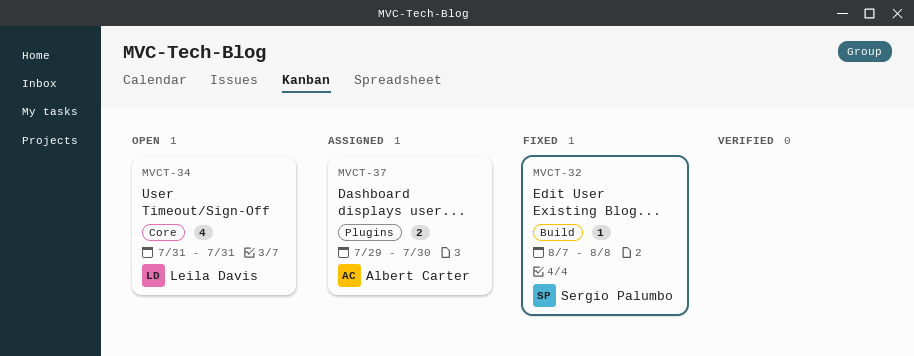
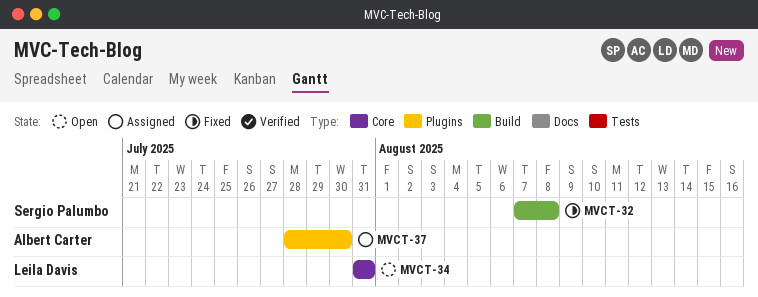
MVCT-37, start: Jul 29 -> Jul 28

